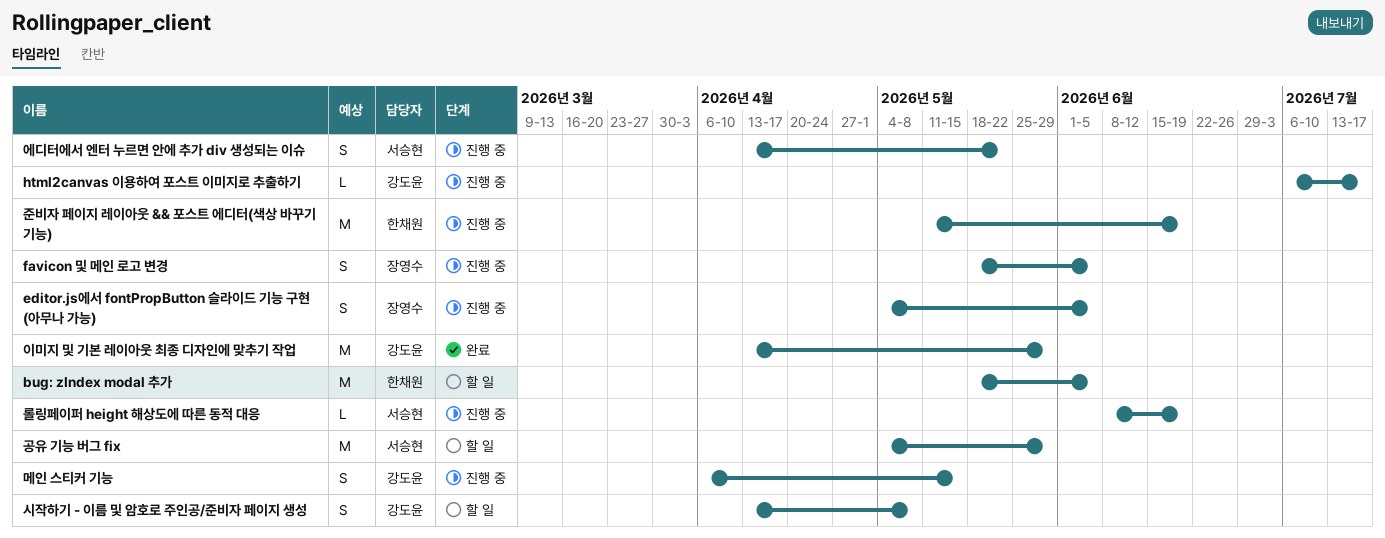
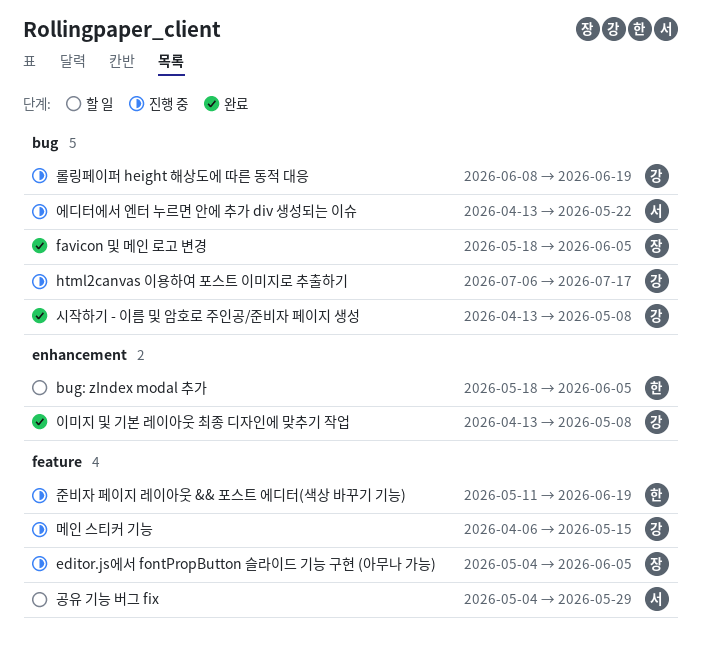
favicon 및 메인 로고 변경, status: 진행 중 -> 완료
롤링페이퍼 height 해상도에 따른 동적 대응, owner: 서승현 -> 강도윤
시작하기 - 이름 및 암호로 주인공/준비자 페이지 생성, status: 할 일 -> 완료
이미지 및 기본 레이아웃 최종 디자인에 맞추기 작업, due: May 29 -> May 8

